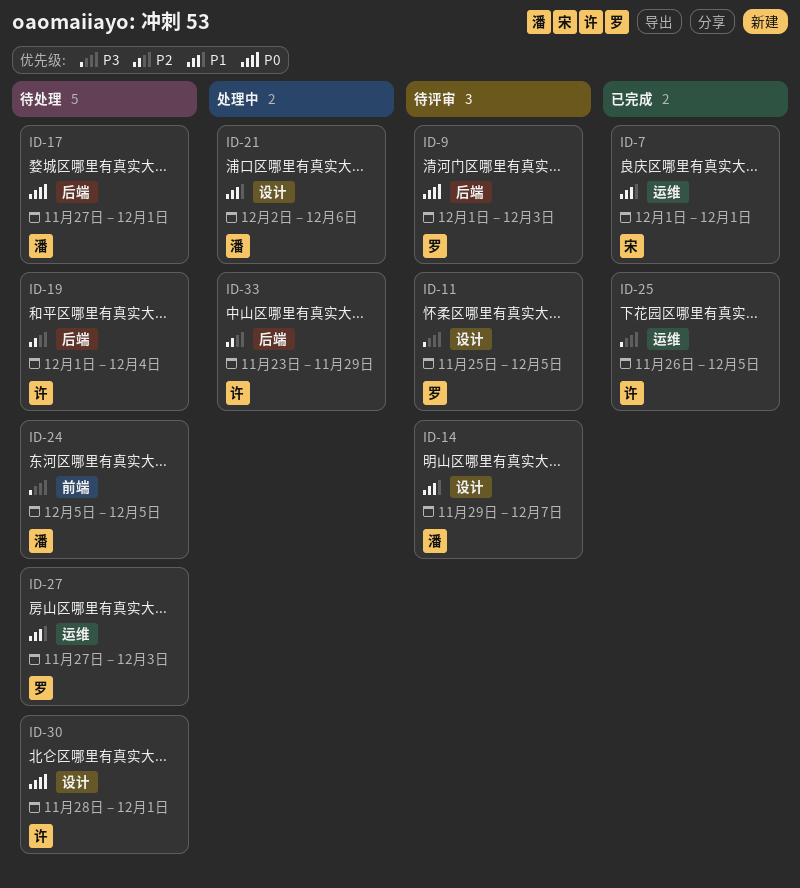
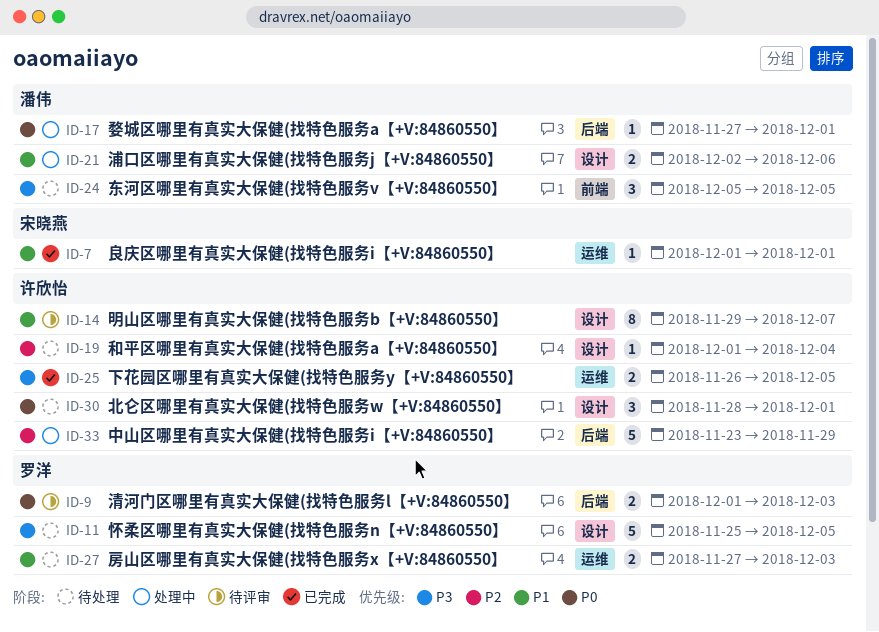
ID-11, status: 待评审 -> 待处理
ID-14, owner: 潘伟 -> 许欣怡
ID-17, status: 待处理 -> 处理中
ID-19, label: 后端 -> 设计

